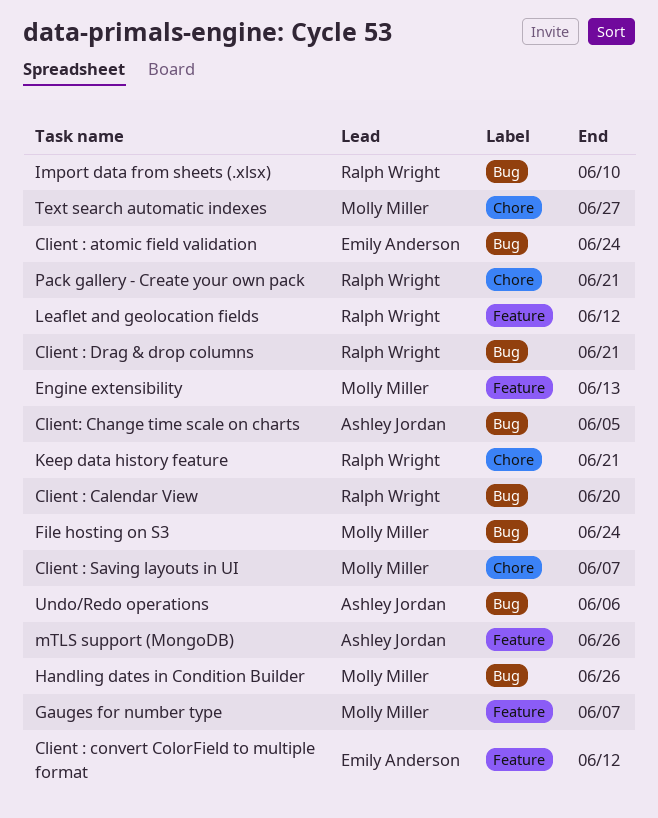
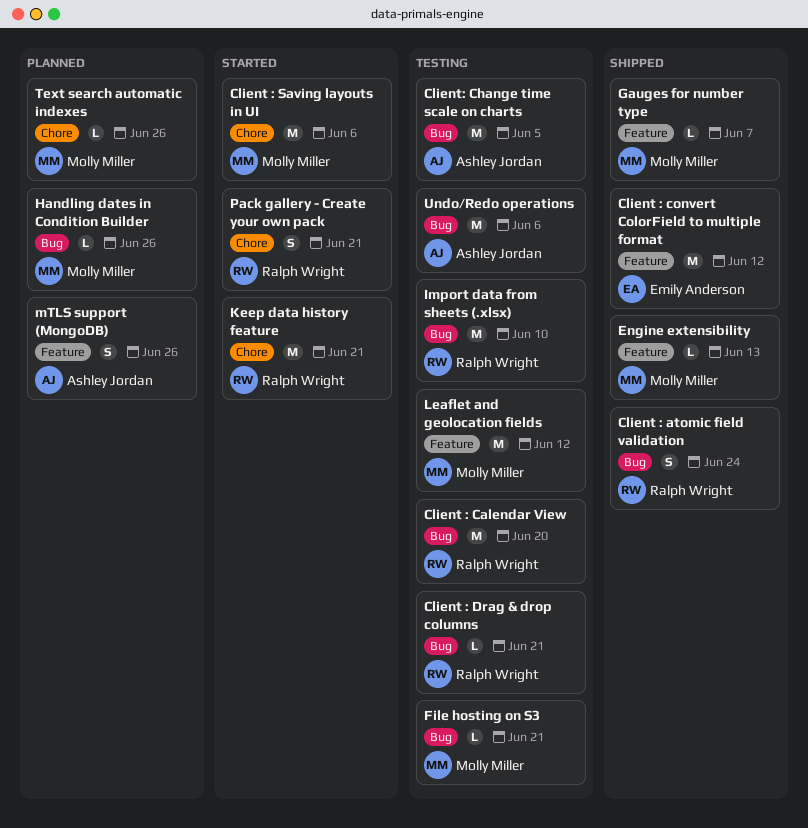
Client : atomic field validation, owner: Emily Anderson -> Ralph Wright
Client : Saving layouts in UI, due: Jun 7 -> Jun 6
File hosting on S3, due: Jun 24 -> Jun 21
Leaflet and geolocation fields, owner: Ralph Wright -> Molly Miller
Text search automatic indexes, due: Jun 27 -> Jun 26

